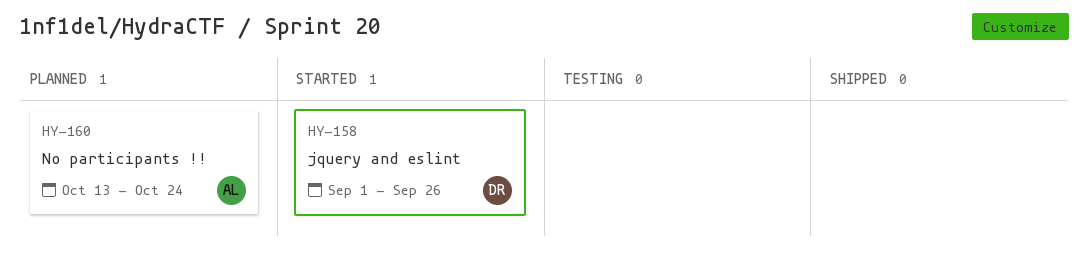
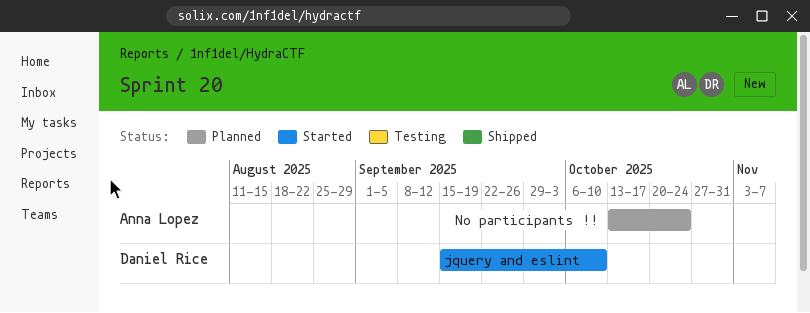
jquery and eslint, start: Sep 1 -> Sep 15
jquery and eslint, due: Sep 26 -> Oct 10

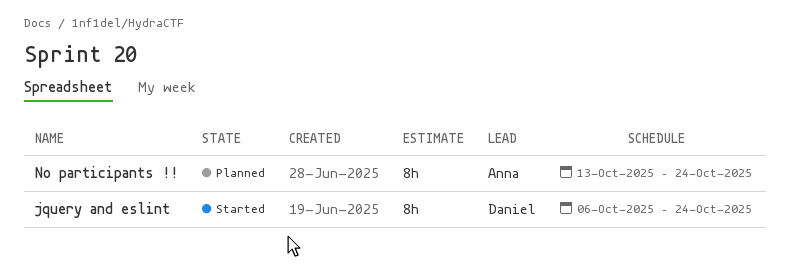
jquery and eslint, start: Sep 15 -> Oct 6
jquery and eslint, due: Oct 10 -> Oct 24

